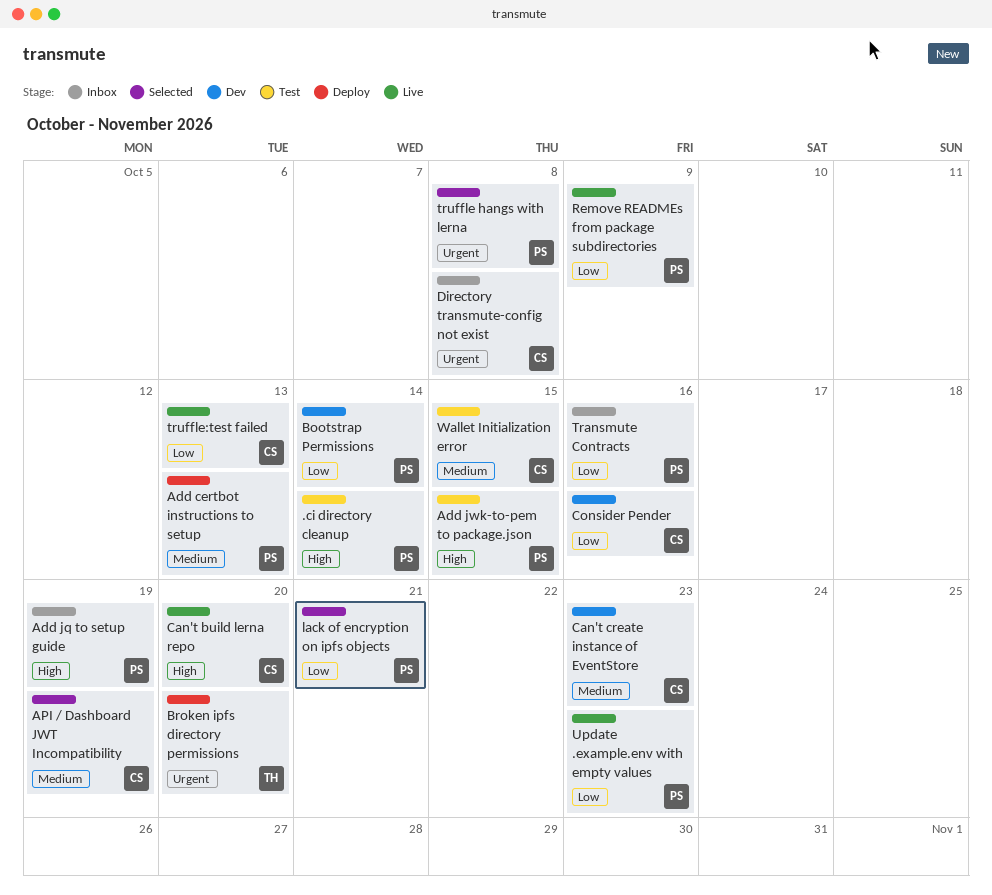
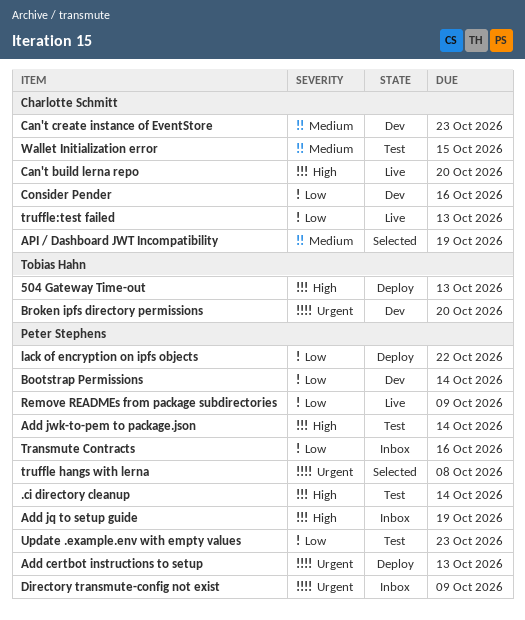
504 Gateway Time-out: none -> present
Add certbot instructions to setup, priority: Medium -> Urgent
Add jwk-to-pem to package.json, due: Oct 15 -> Oct 14
Broken ipfs directory permissions, status: Deploy -> Dev
Directory transmute-config not exist, owner: Charlotte Schmitt -> Peter Stephens
Directory transmute-config not exist, due: Oct 8 -> Oct 9
lack of encryption on ipfs objects, status: Selected -> Deploy
lack of encryption on ipfs objects, due: Oct 21 -> Oct 22
Update .example.env with empty values, status: Live -> Test

